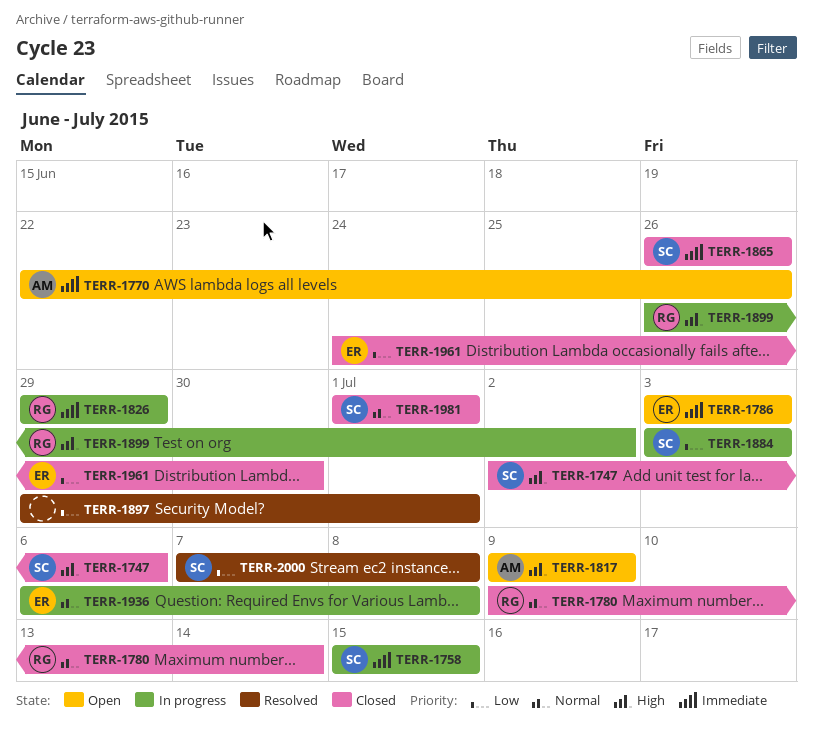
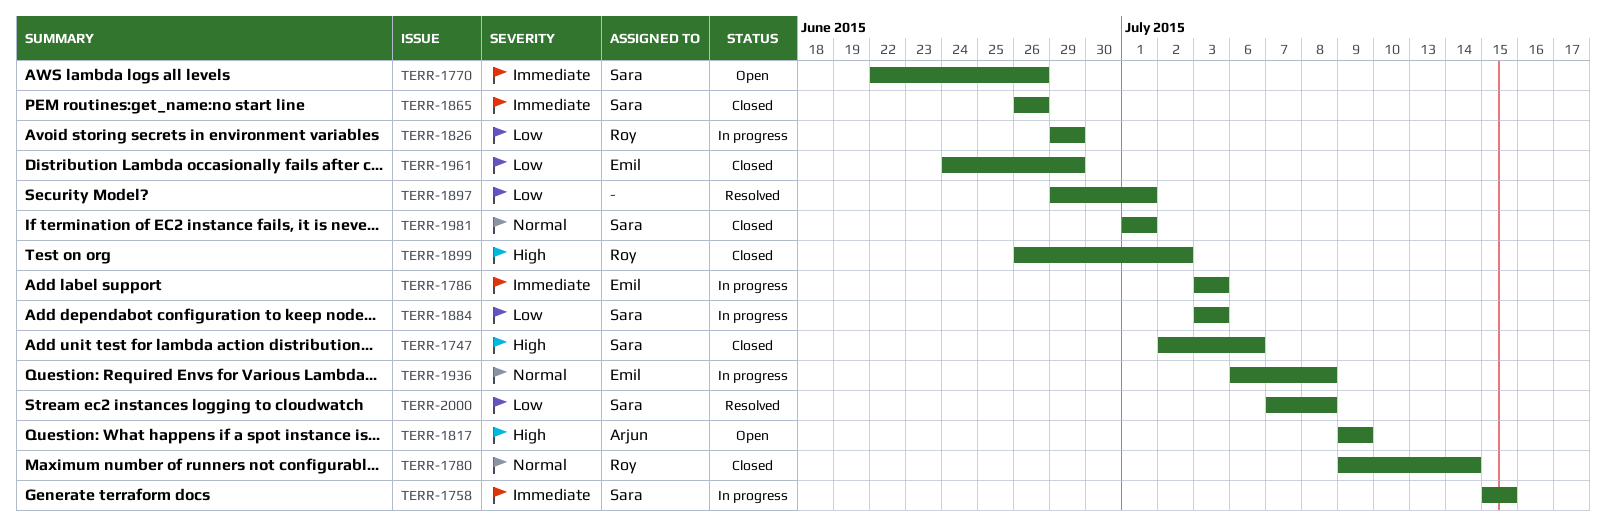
TERR-1770, owner: Arjun -> Sara
TERR-1786, status: Open -> In progress
TERR-1826, priority: Immediate -> Low
TERR-1899, status: In progress -> Closed
TERR-1961, due: Jun 30 -> Jun 29

